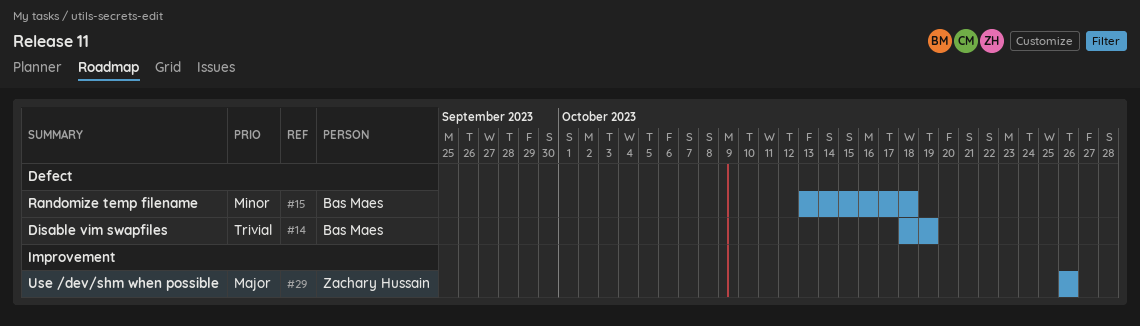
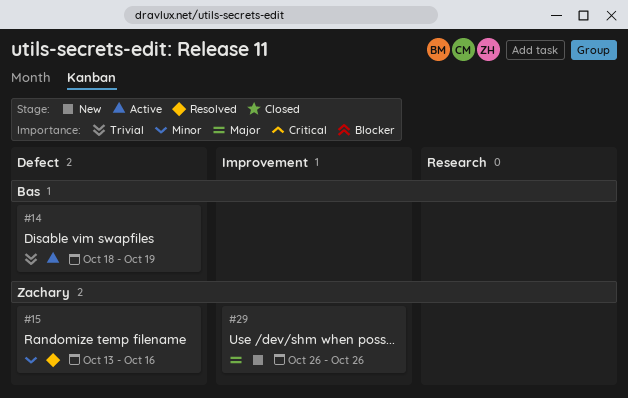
#15, owner: Bas Maes -> Zachary Hussain
#15, due: Oct 18 -> Oct 16

